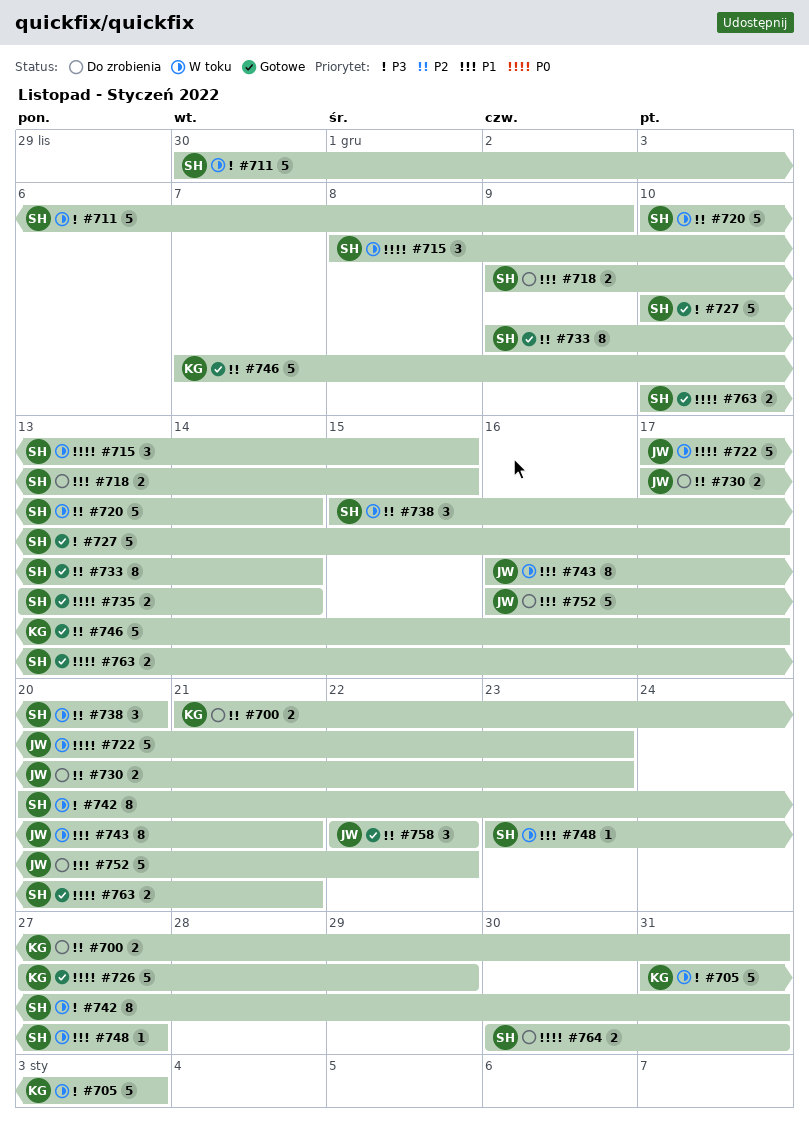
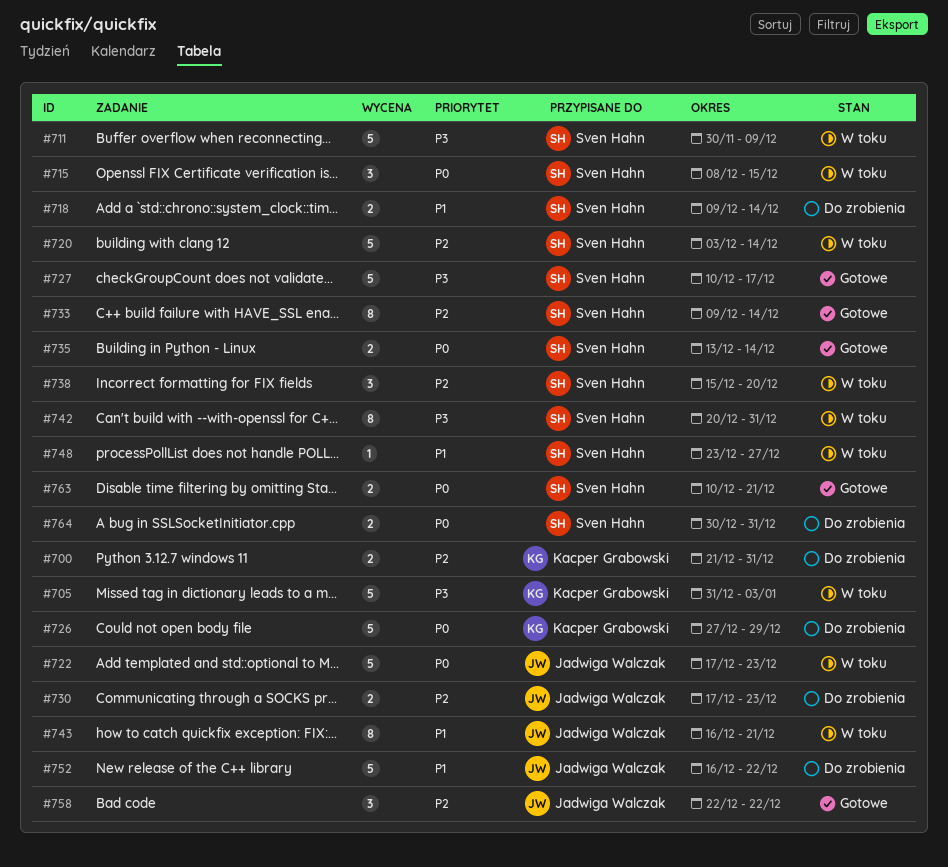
#718, due: Dec 15 -> Dec 14
#720, start: Dec 10 -> Dec 3
#726, status: Gotowe -> Do zrobienia
#746: present -> none

